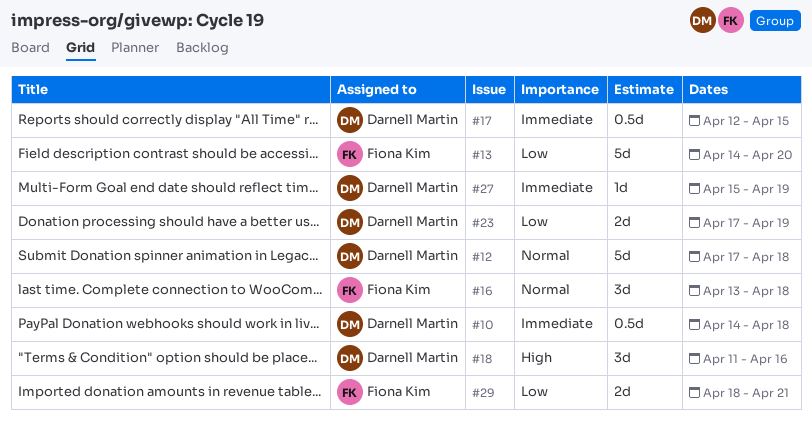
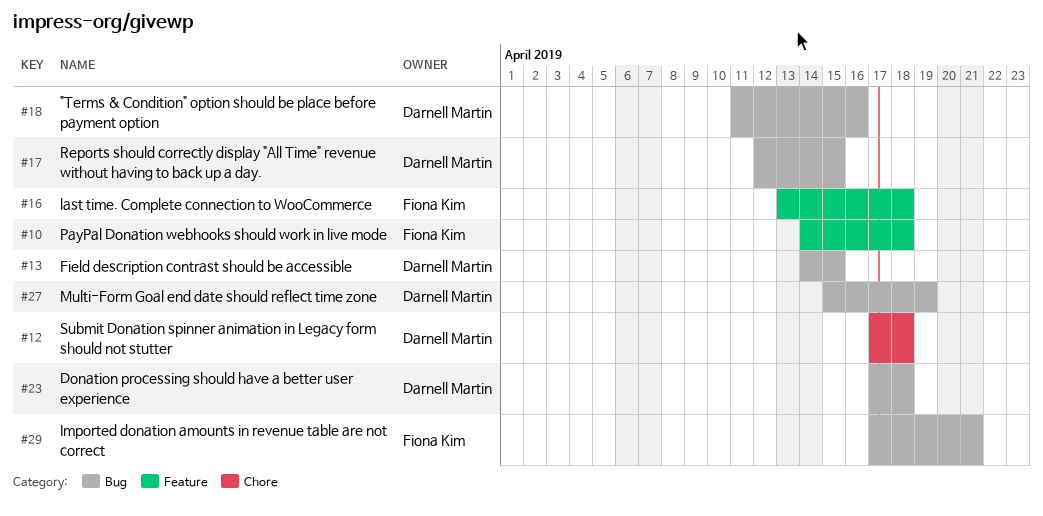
#10, owner: Darnell Martin -> Fiona Kim
#13, owner: Fiona Kim -> Darnell Martin
#13, due: Apr 20 -> Apr 15
#23, due: Apr 19 -> Apr 18
#29, start: Apr 18 -> Apr 17

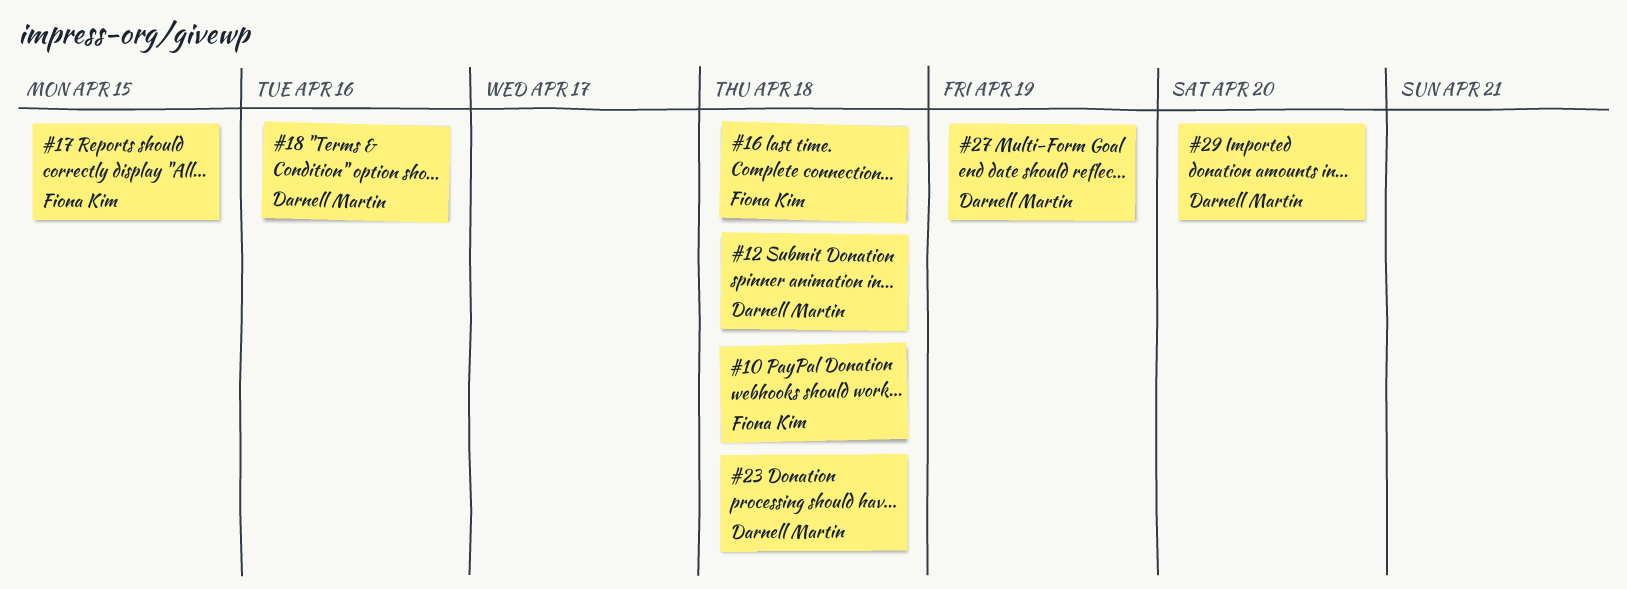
#13: present -> none
#17, owner: Darnell Martin -> Fiona Kim
#29, owner: Fiona Kim -> Darnell Martin
#29, due: Apr 21 -> Apr 20

